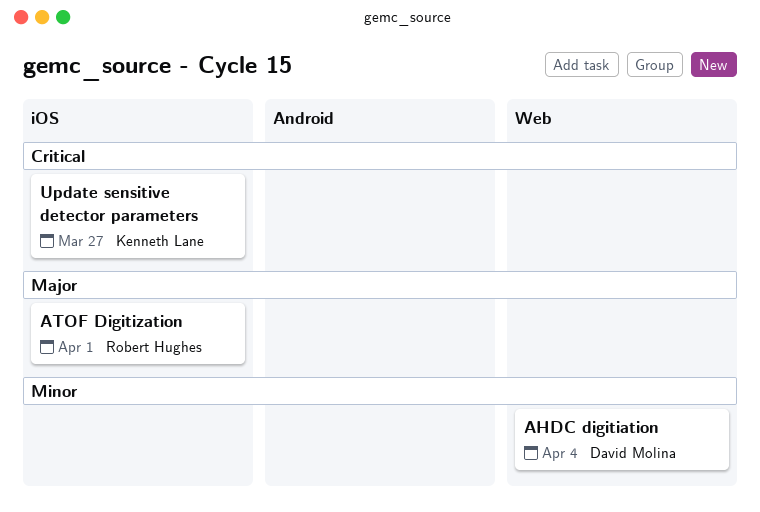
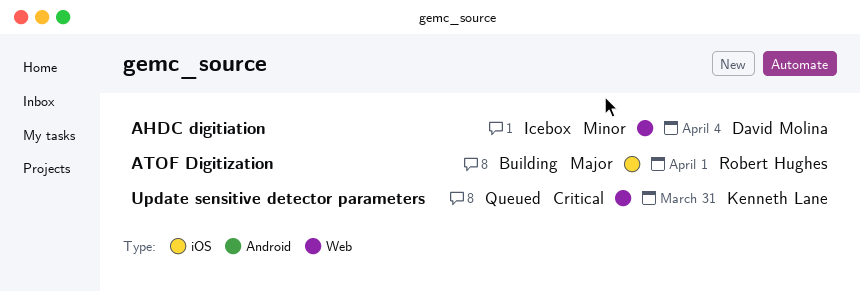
Update sensitive detector parameters, label: iOS -> Web
Update sensitive detector parameters, due: Mar 27 -> Mar 31

